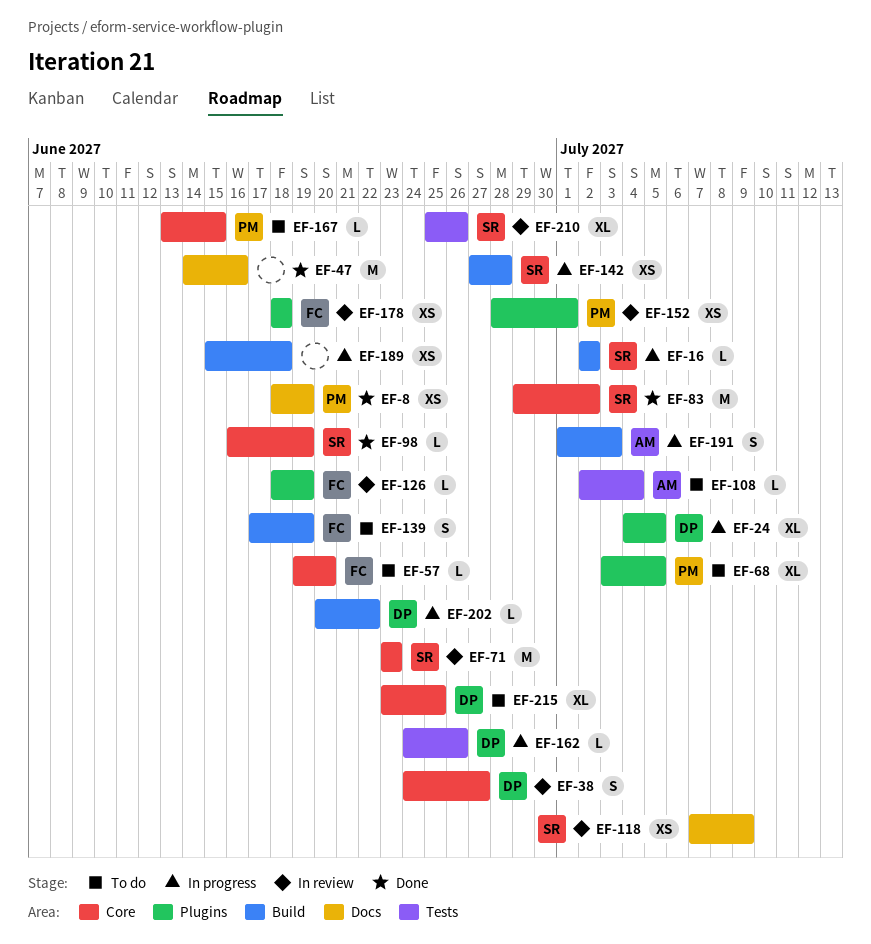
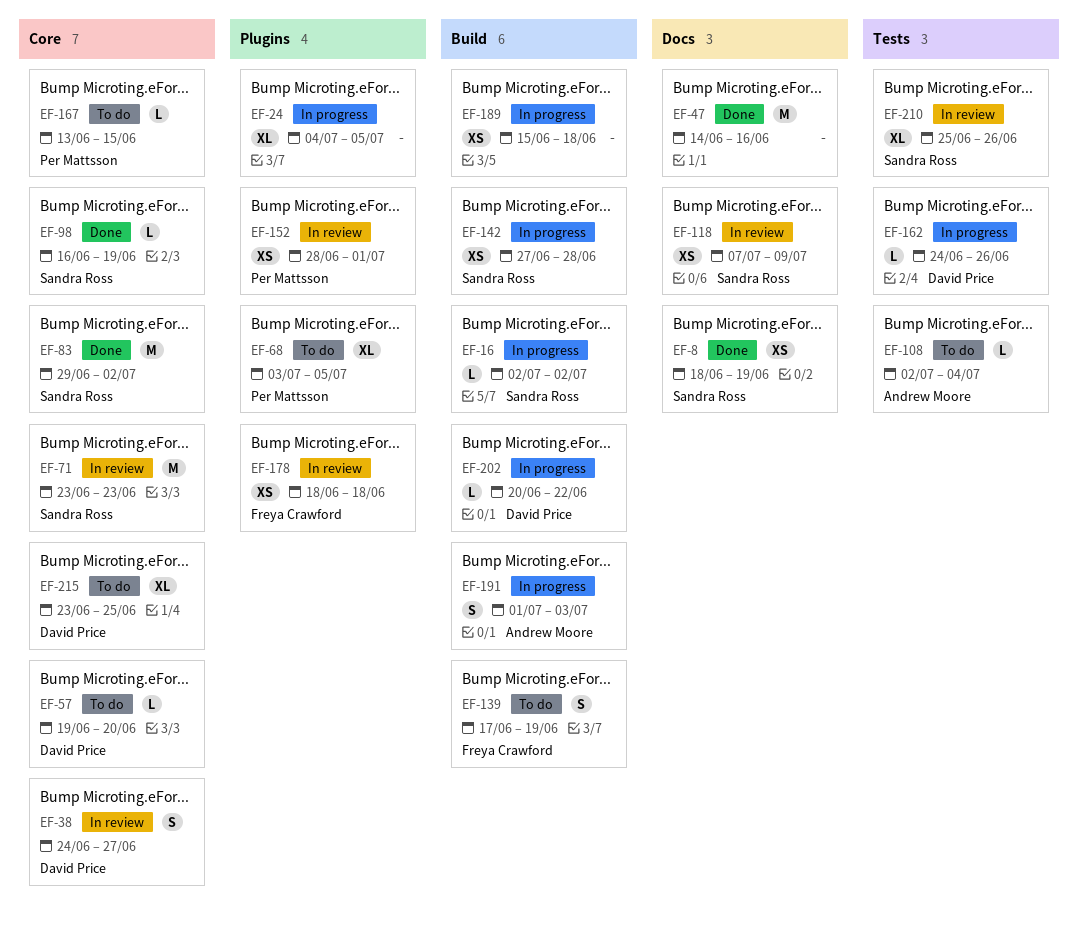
EF-8, owner: Per Mattsson -> Sandra Ross
EF-24, owner: David Price -> none
EF-57, owner: Freya Crawford -> David Price
EF-126: present -> none

